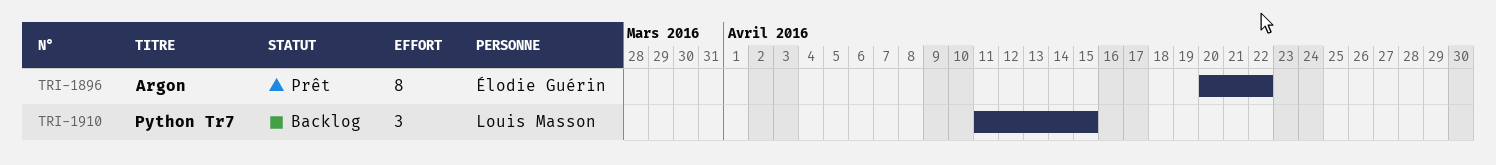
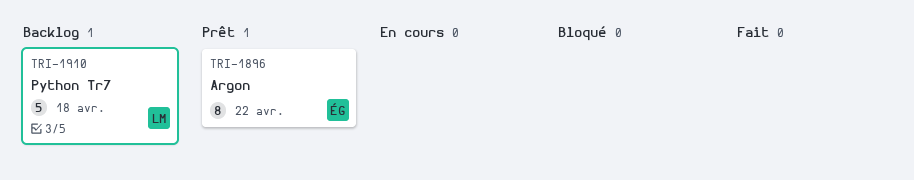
TRI-1910, estimate: 3 -> 5
TRI-1910, due: Apr 15 -> Apr 18

